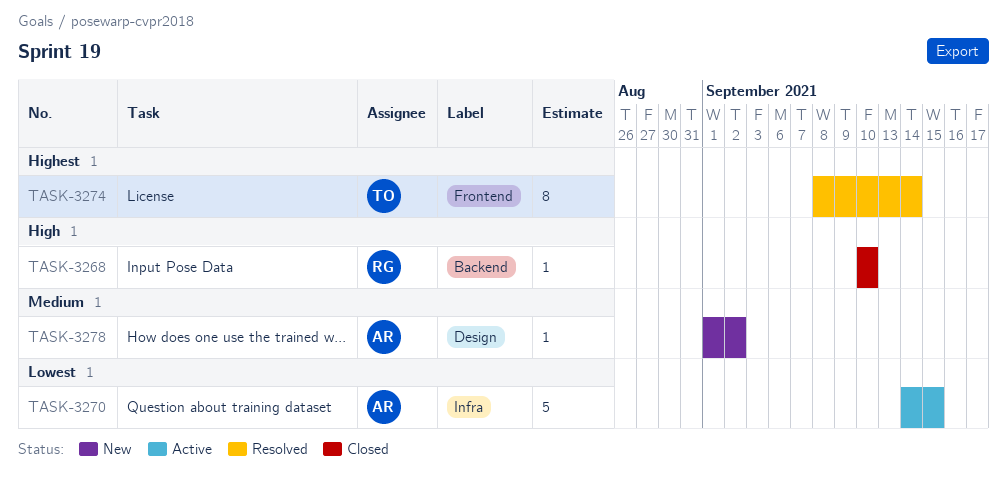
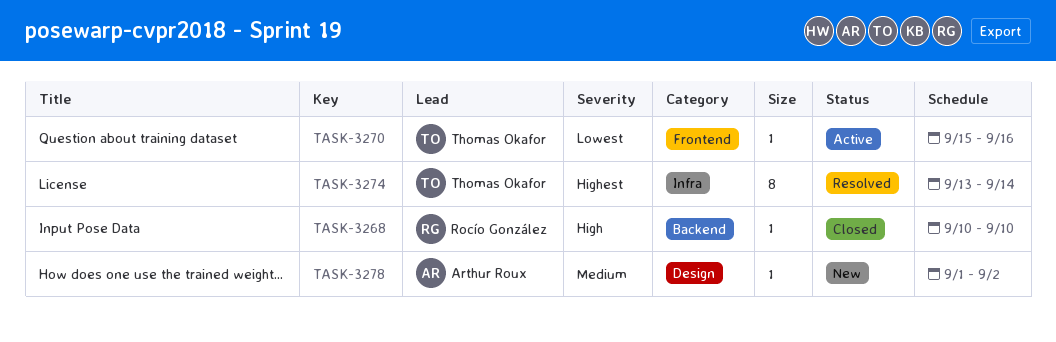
TASK-3270, owner: Arthur Roux -> Thomas Okafor
TASK-3270, label: Infra -> Frontend
TASK-3270, estimate: 5 -> 1
TASK-3270, start: Sep 14 -> Sep 15
TASK-3270, due: Sep 15 -> Sep 16
TASK-3274, label: Frontend -> Infra
TASK-3274, start: Sep 8 -> Sep 13

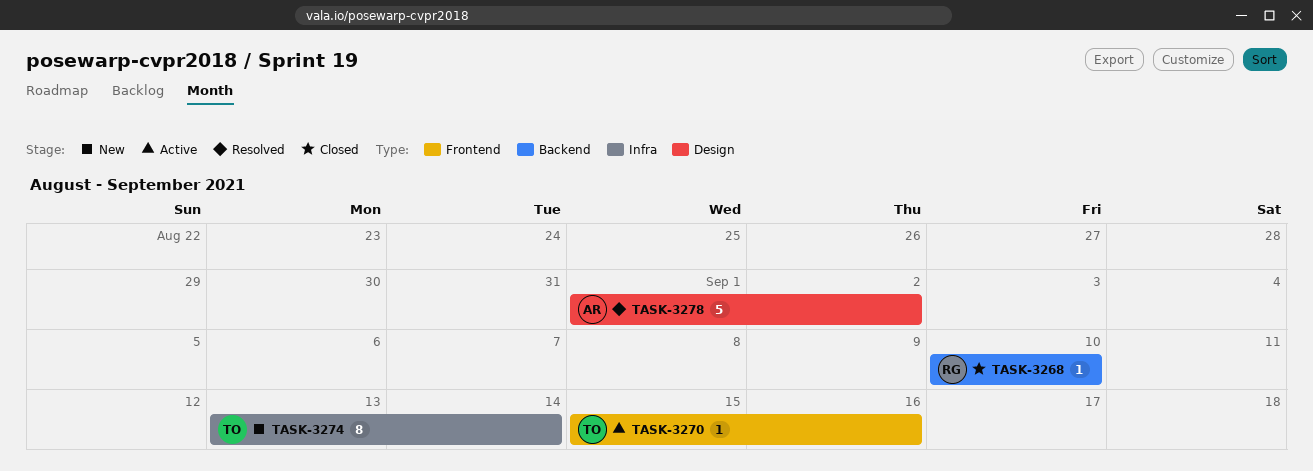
TASK-3274, status: Resolved -> New
TASK-3278, status: New -> Resolved
TASK-3278, estimate: 1 -> 5

